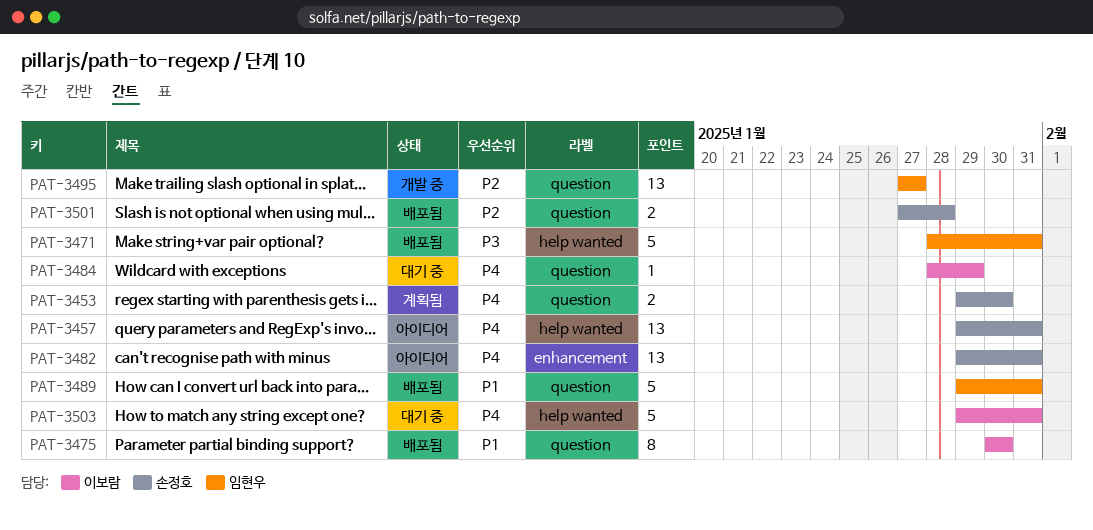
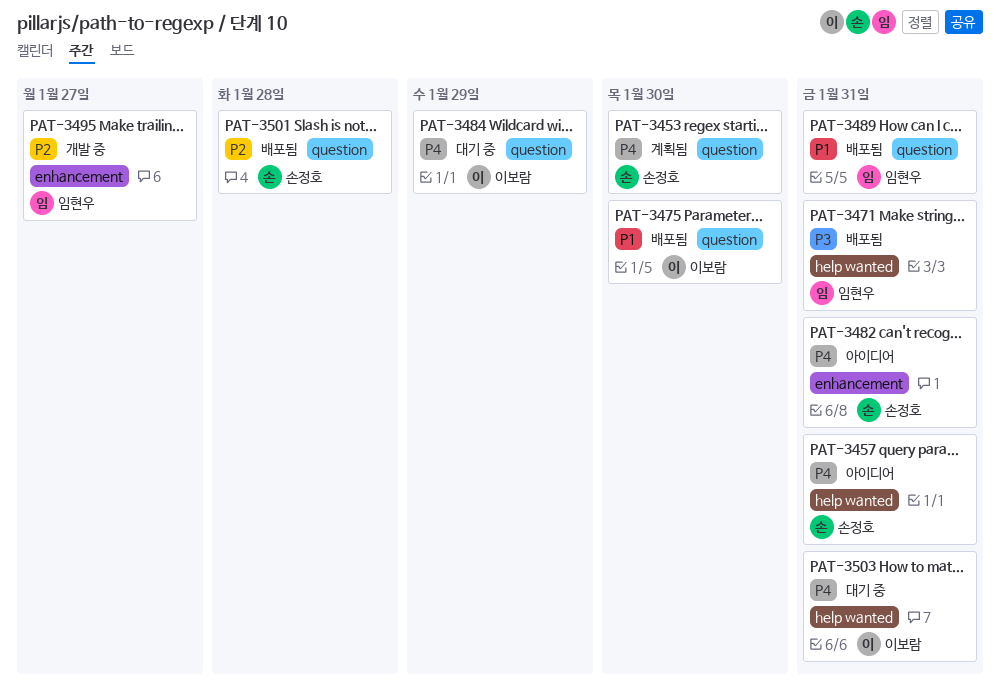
PAT-3495, label: question -> enhancement

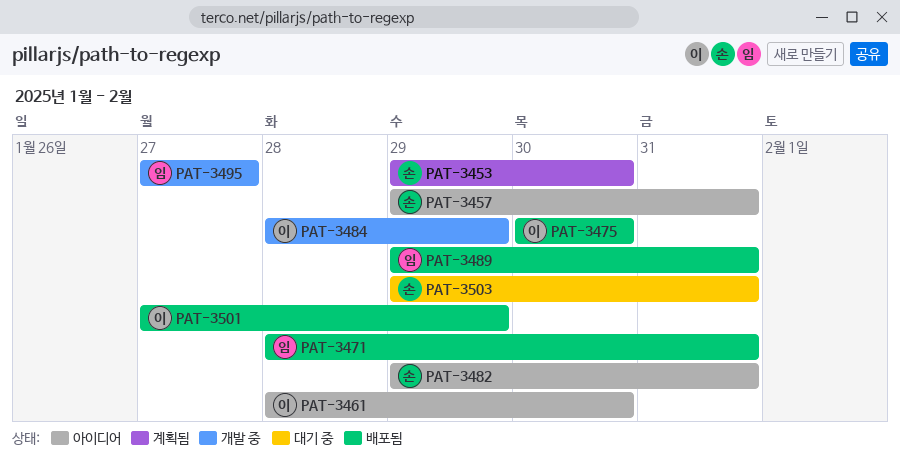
PAT-3461: none -> present
PAT-3484, status: 대기 중 -> 개발 중
PAT-3501, owner: 손정호 -> 이보람
PAT-3501, due: Jan 28 -> Jan 29
PAT-3503, owner: 이보람 -> 손정호

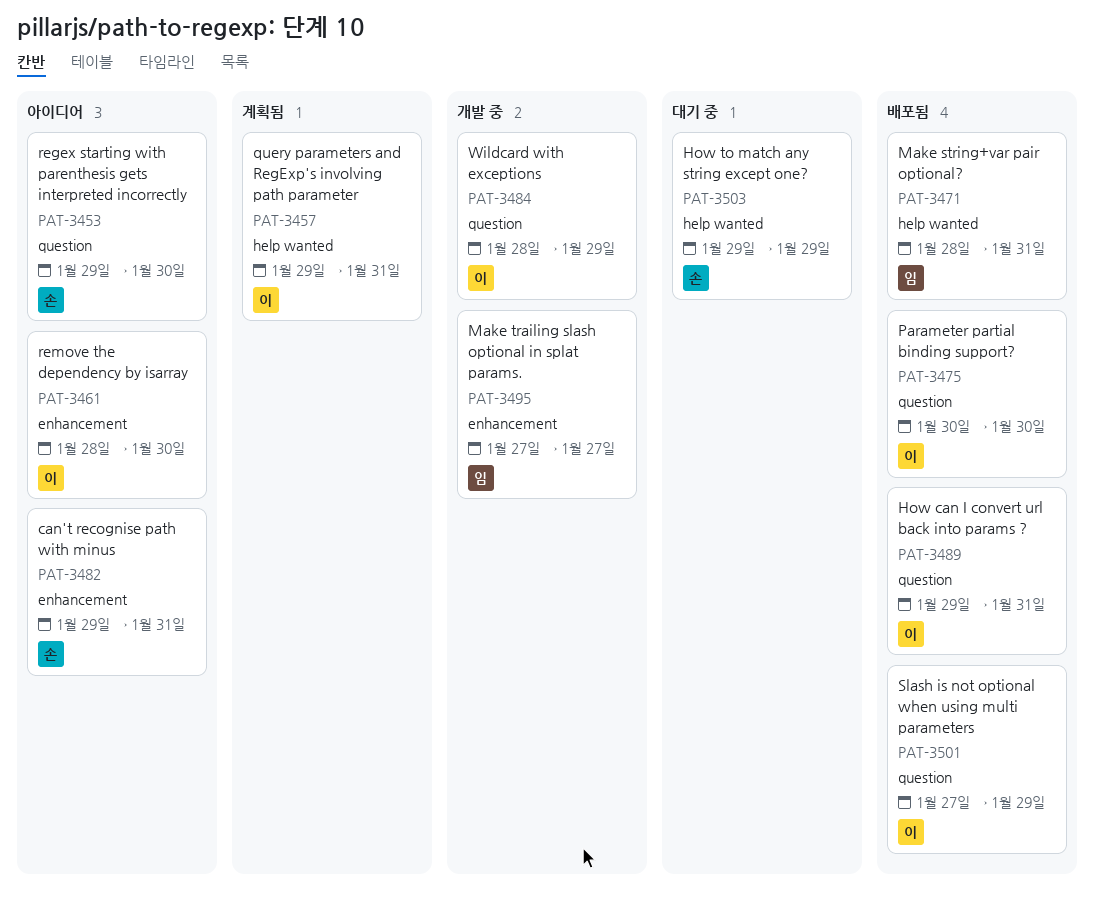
PAT-3453, status: 계획됨 -> 아이디어
PAT-3457, status: 아이디어 -> 계획됨
PAT-3457, owner: 손 -> 이
PAT-3489, owner: 임 -> 이
PAT-3503, due: Jan 31 -> Jan 29

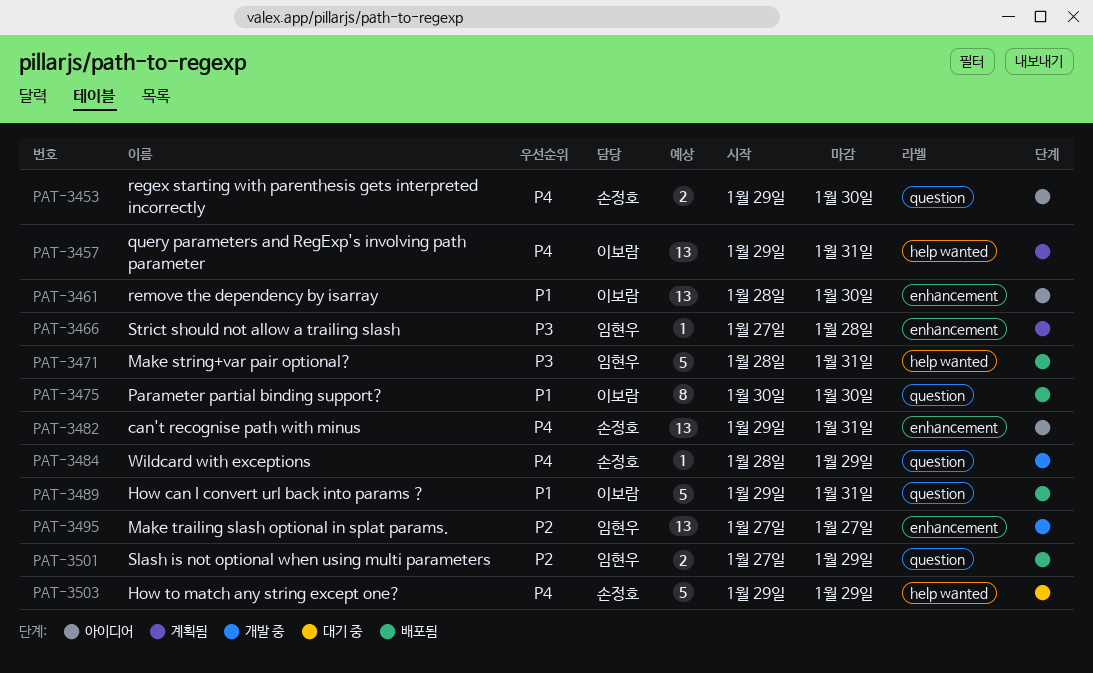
PAT-3466: none -> present
PAT-3484, owner: 이보람 -> 손정호
PAT-3501, owner: 이보람 -> 임현우

